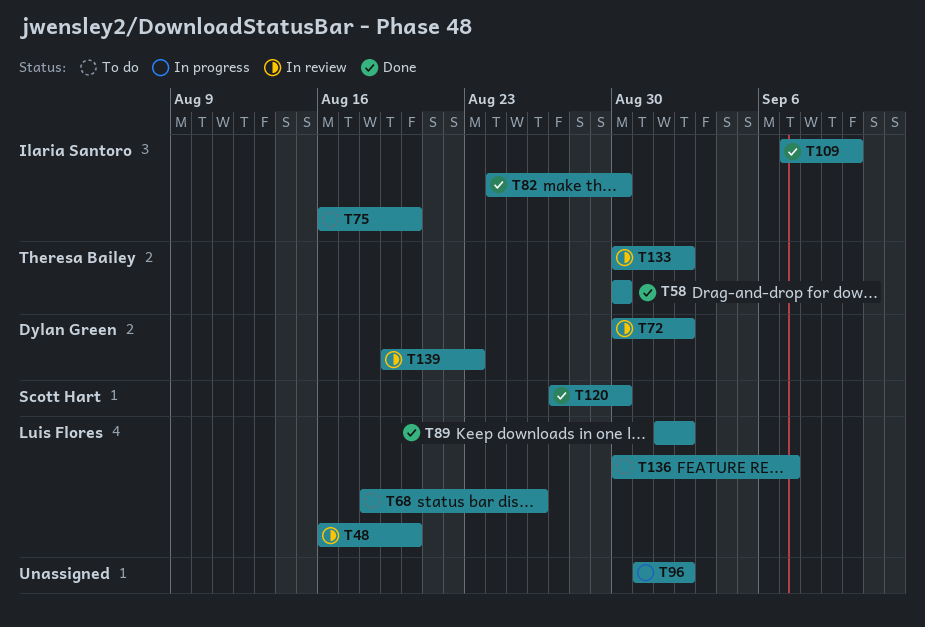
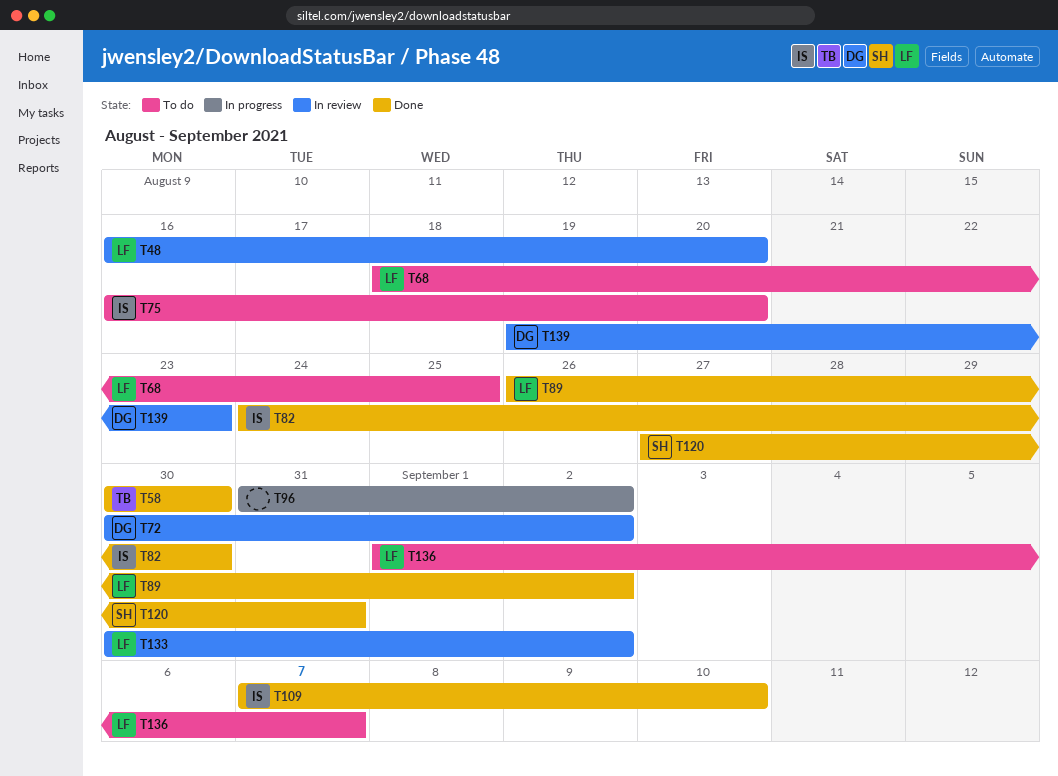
T68, due: Aug 26 -> Aug 25
T89, start: Sep 1 -> Aug 26
T120, due: Aug 30 -> Aug 31
T133, owner: Theresa Bailey -> Luis Flores
T136, start: Aug 30 -> Sep 1

